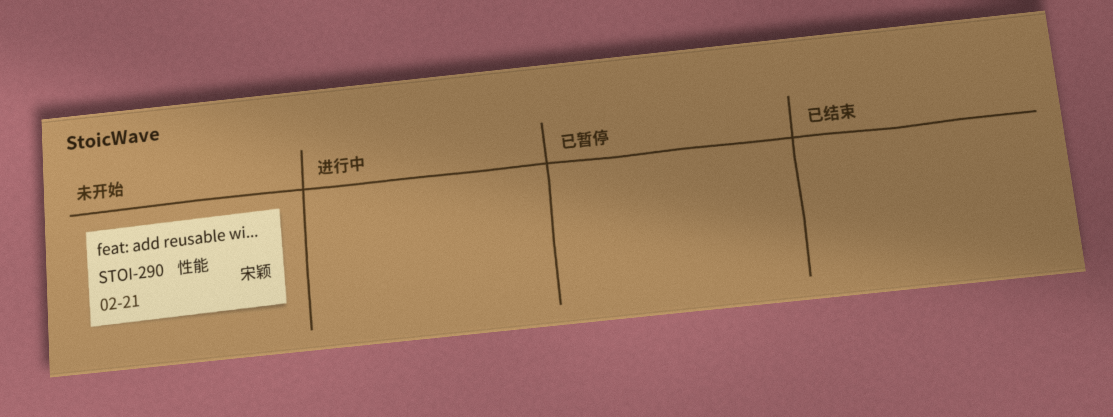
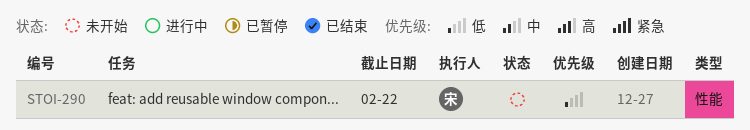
STOI-290, due: Feb 21 -> Feb 22

